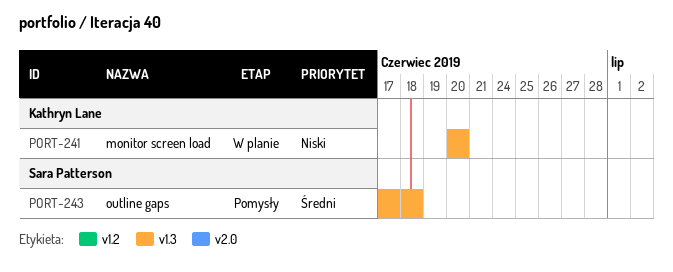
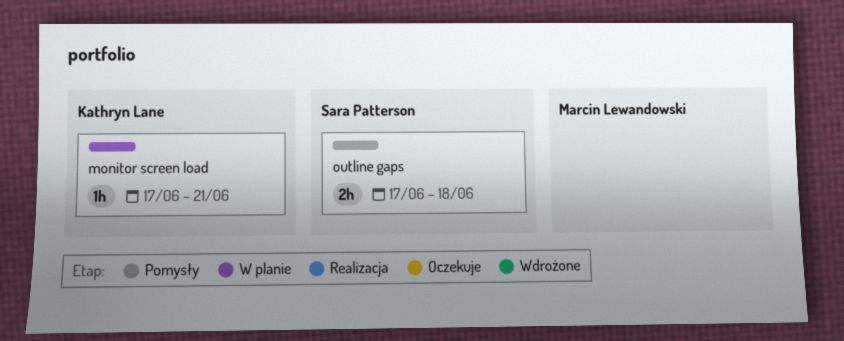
monitor screen load, start: Jun 20 -> Jun 17
monitor screen load, due: Jun 20 -> Jun 21

